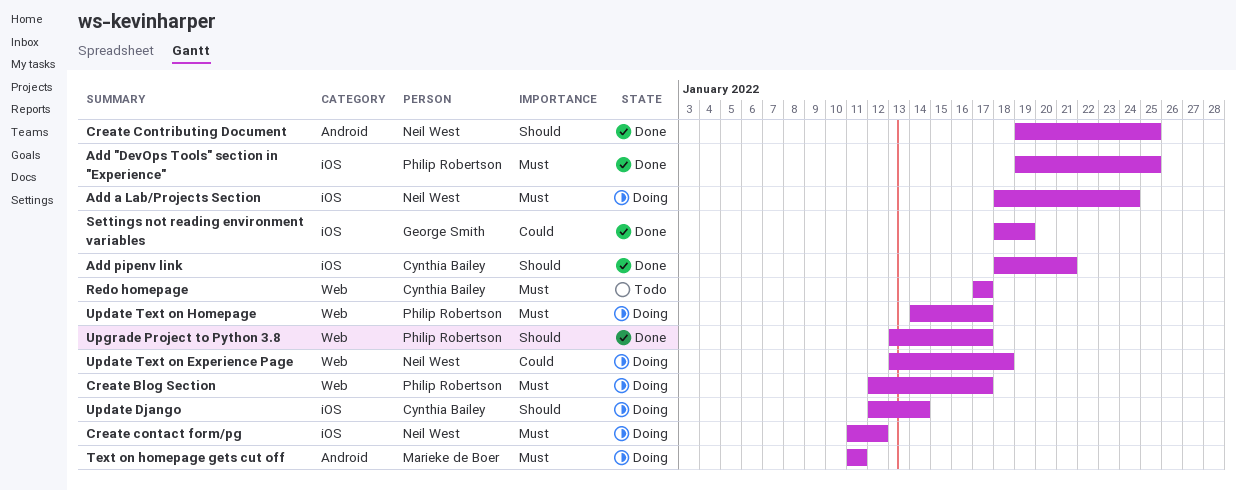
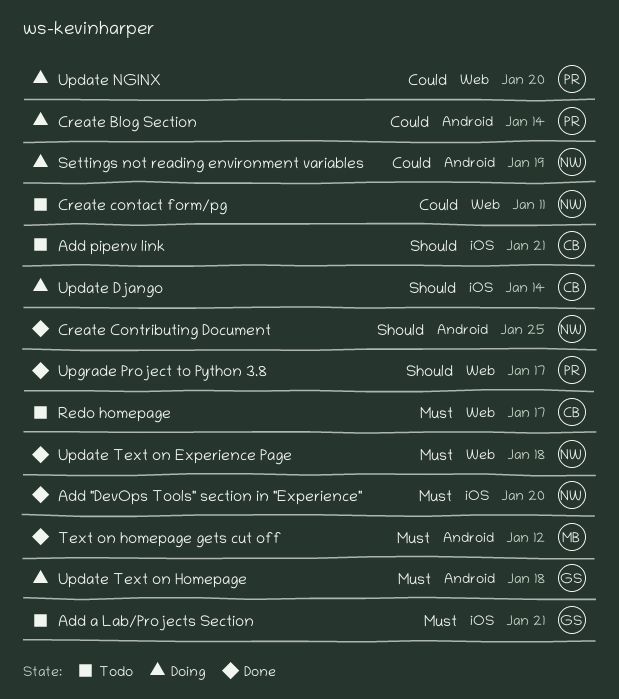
Add "DevOps Tools" section in "Experience", owner: Philip Robertson -> Neil West
Add "DevOps Tools" section in "Experience", due: Jan 25 -> Jan 20
Add a Lab/Projects Section, status: Doing -> Todo
Add a Lab/Projects Section, owner: Neil West -> George Smith
Add a Lab/Projects Section, due: Jan 24 -> Jan 21
Add pipenv link, status: Done -> Todo
Create Blog Section, priority: Must -> Could
Create Blog Section, label: Web -> Android
Create Blog Section, due: Jan 17 -> Jan 14
Create contact form/pg, status: Doing -> Todo
Create contact form/pg, priority: Must -> Could
Create contact form/pg, label: iOS -> Web
Create contact form/pg, due: Jan 12 -> Jan 11
Settings not reading environment variables, status: Done -> Doing
Settings not reading environment variables, owner: George Smith -> Neil West
Settings not reading environment variables, label: iOS -> Android
Text on homepage gets cut off, status: Doing -> Done
Text on homepage gets cut off, due: Jan 11 -> Jan 12
Update NGINX: none -> present
Update Text on Experience Page, status: Doing -> Done
Update Text on Experience Page, priority: Could -> Must
Update Text on Homepage, owner: Philip Robertson -> George Smith
Update Text on Homepage, label: Web -> Android
Update Text on Homepage, due: Jan 17 -> Jan 18

